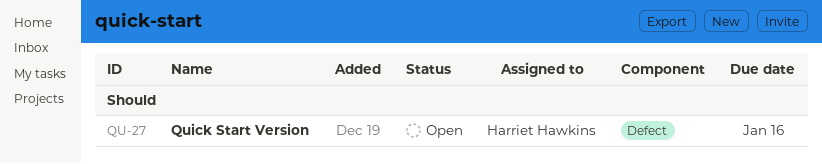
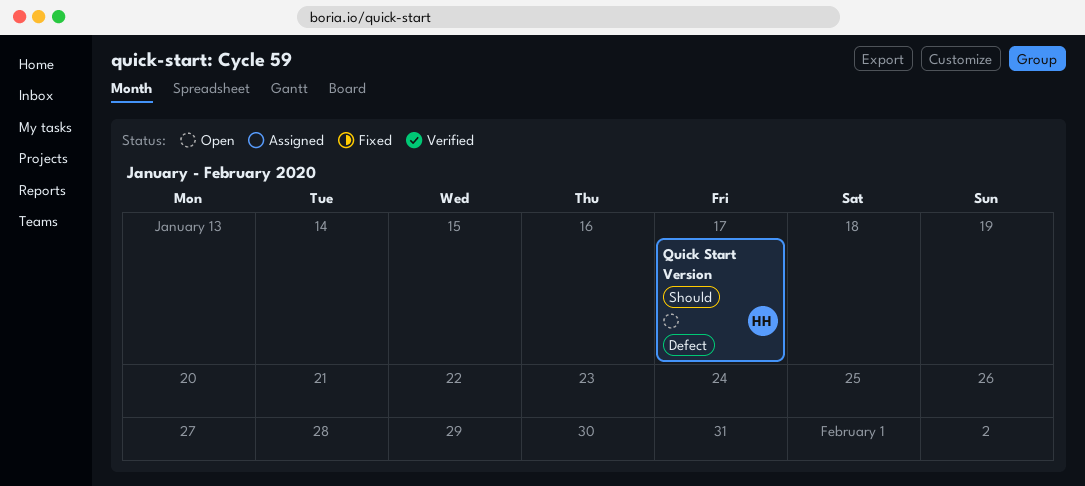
Quick Start Version, due: Jan 16 -> Jan 17

